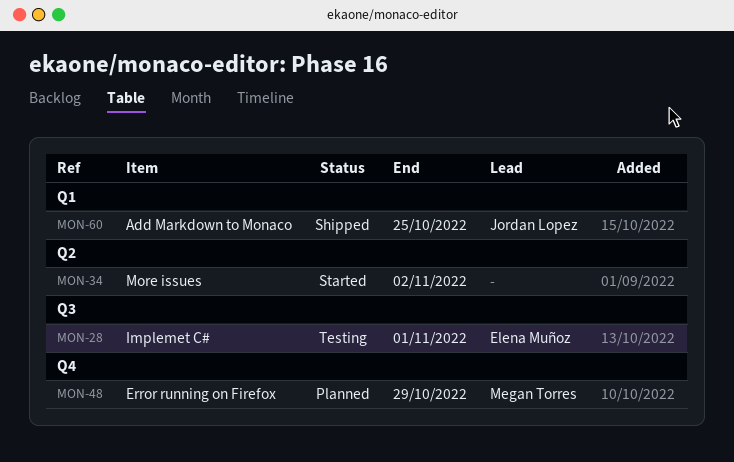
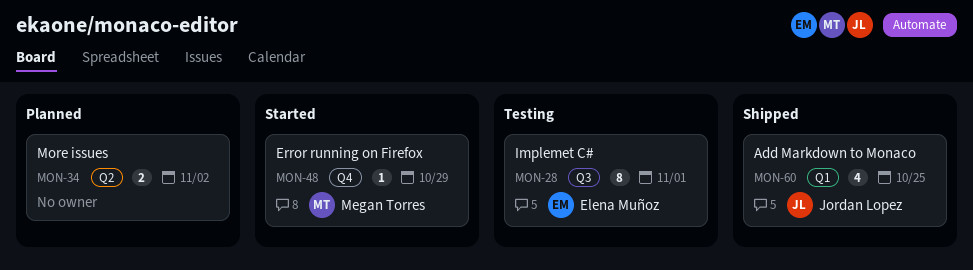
MON-34, status: Started -> Planned
MON-48, status: Planned -> Started

